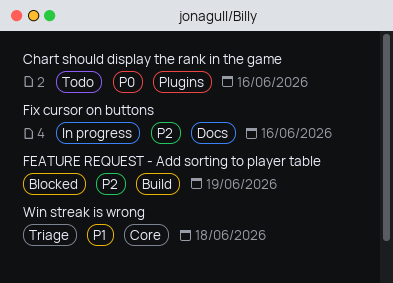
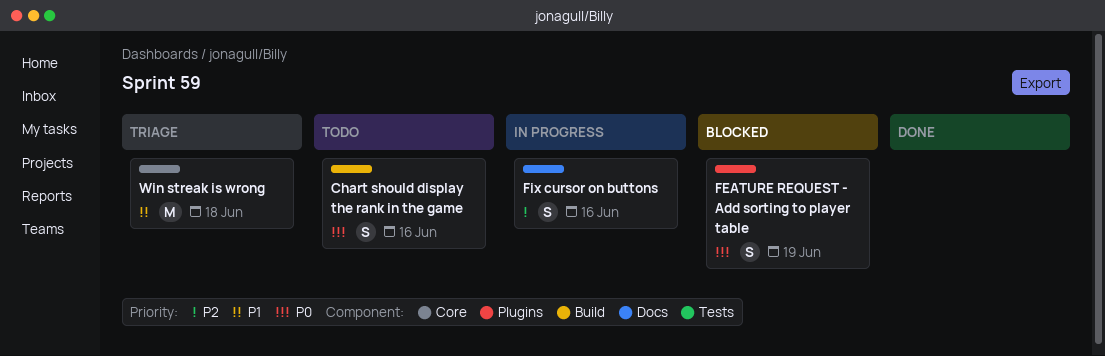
Chart should display the rank in the game, label: Plugins -> Build
FEATURE REQUEST - Add sorting to player table, priority: P2 -> P0
FEATURE REQUEST - Add sorting to player table, label: Build -> Plugins

